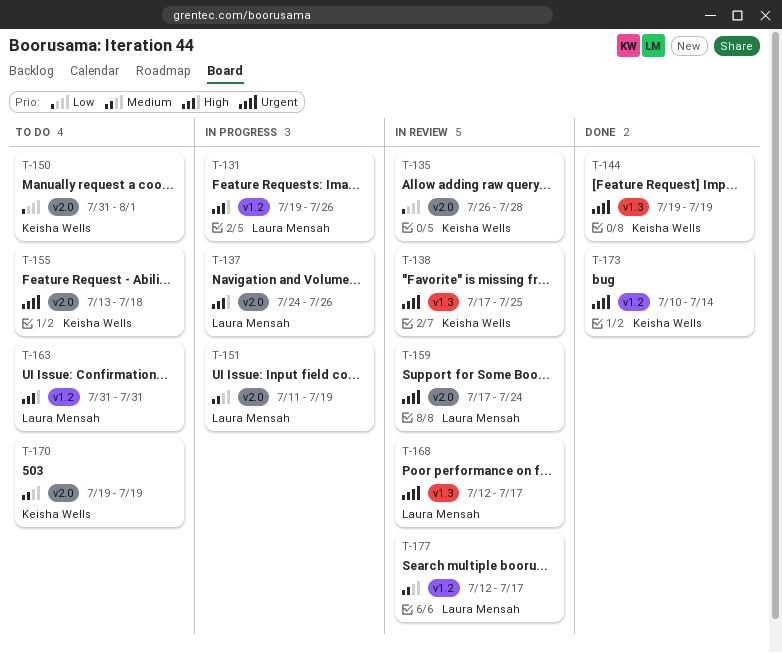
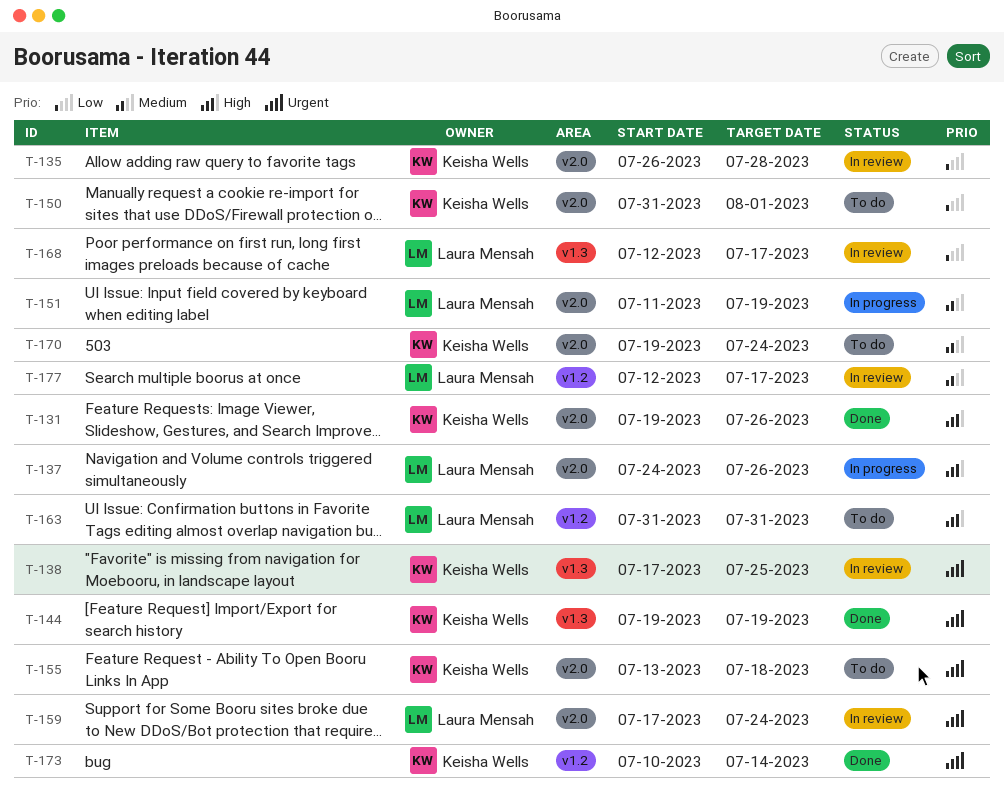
T-131, status: In progress -> Done
T-131, owner: Laura Mensah -> Keisha Wells
T-131, label: v1.2 -> v2.0
T-168, priority: Urgent -> Low
T-170, due: Jul 19 -> Jul 24

